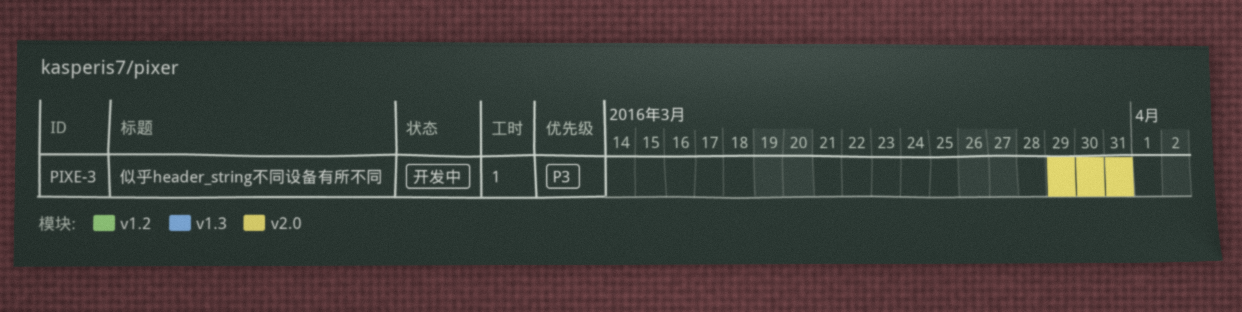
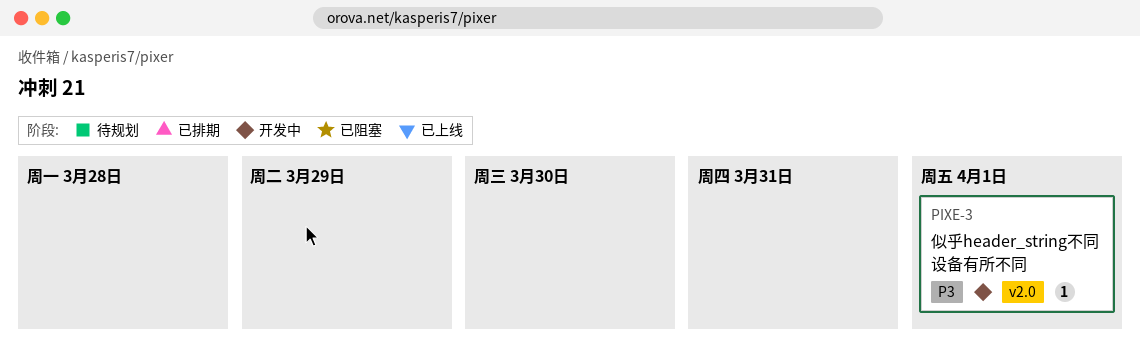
PIXE-3, due: Mar 31 -> Apr 1

